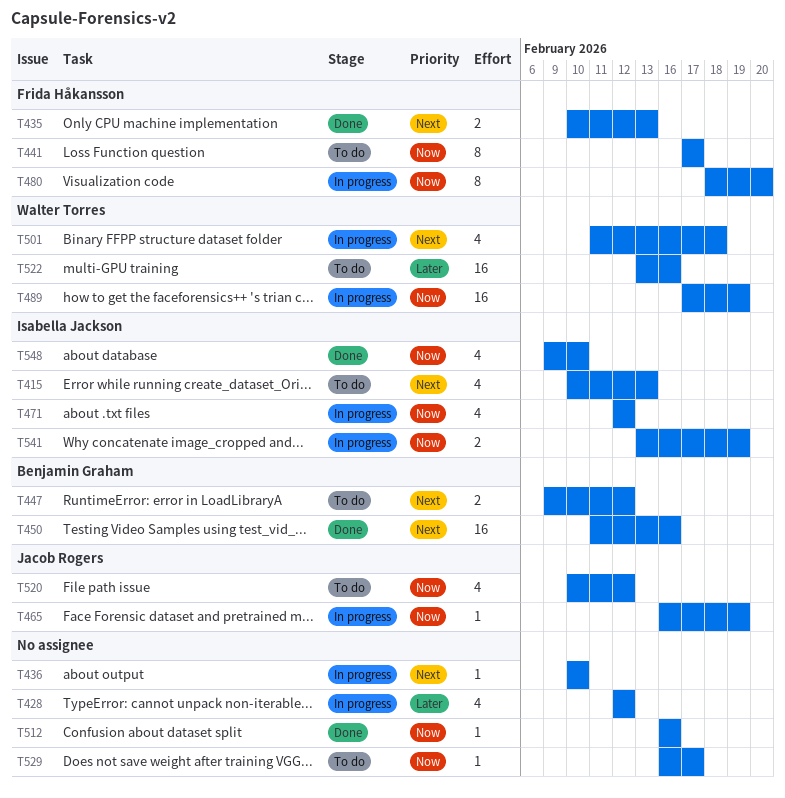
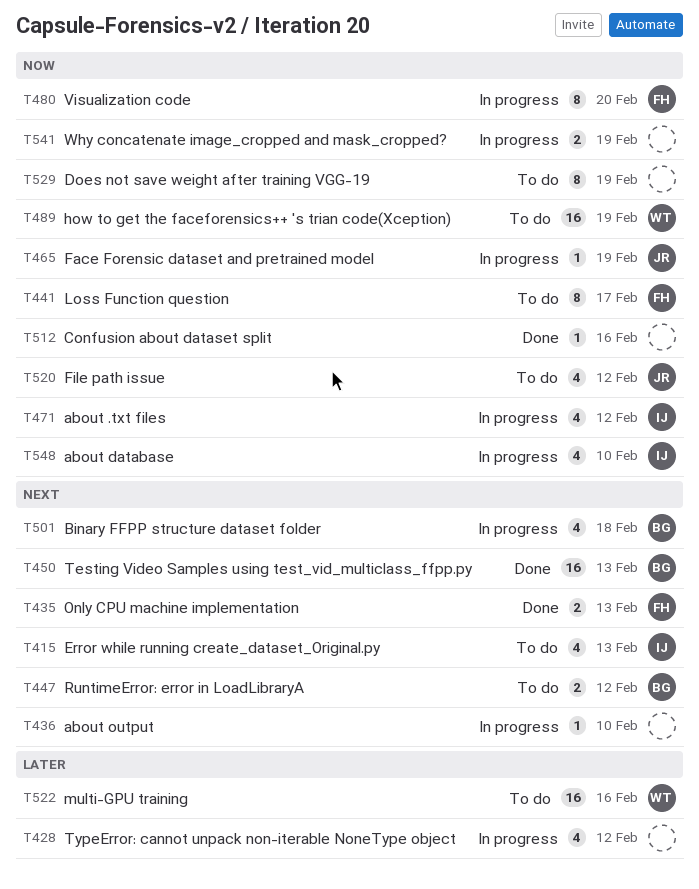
T450, due: Feb 16 -> Feb 13
T489, status: In progress -> To do
T501, owner: Walter Torres -> Benjamin Graham
T529, estimate: 1 -> 8
T529, due: Feb 17 -> Feb 19
T541, owner: Isabella Jackson -> none
T548, status: Done -> In progress

